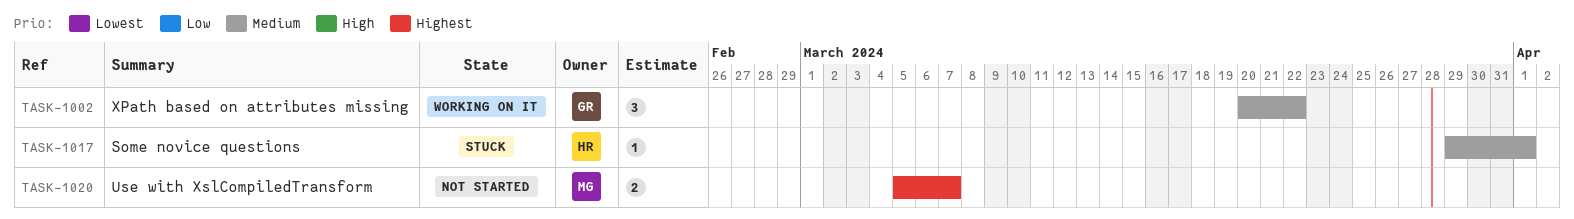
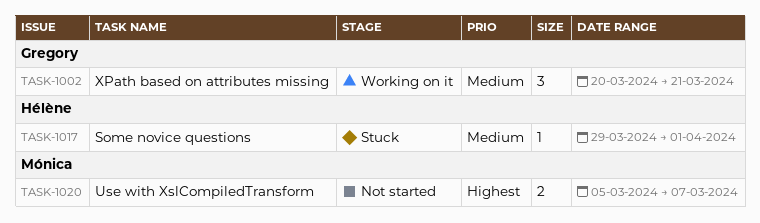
TASK-1002, due: Mar 22 -> Mar 21

